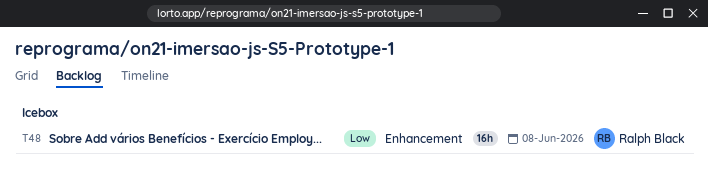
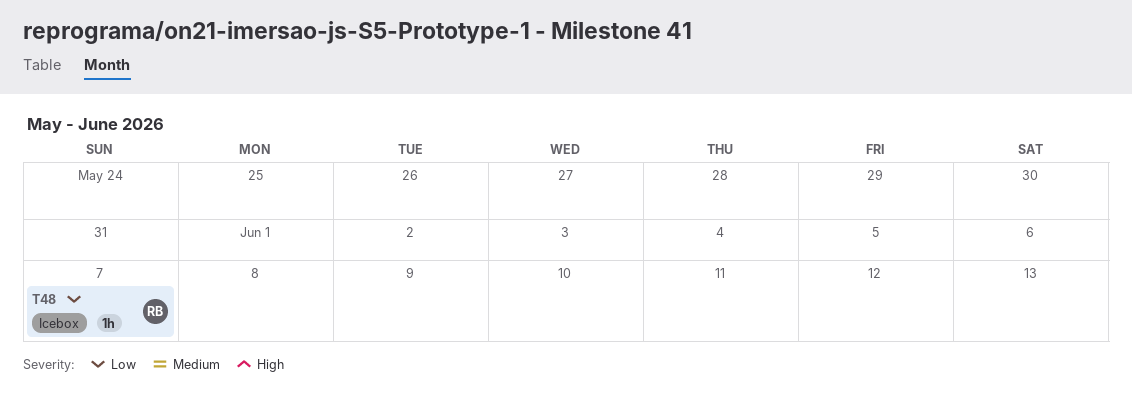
T48, estimate: 16h -> 1h
T48, due: Jun 8 -> Jun 7

